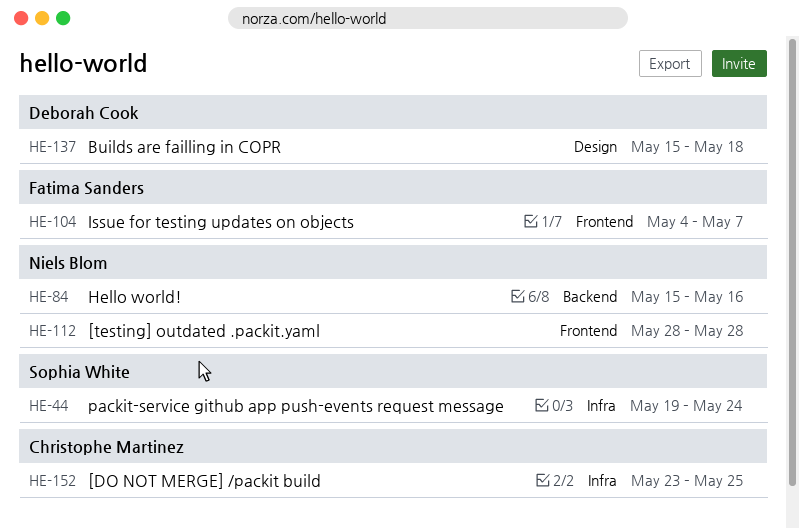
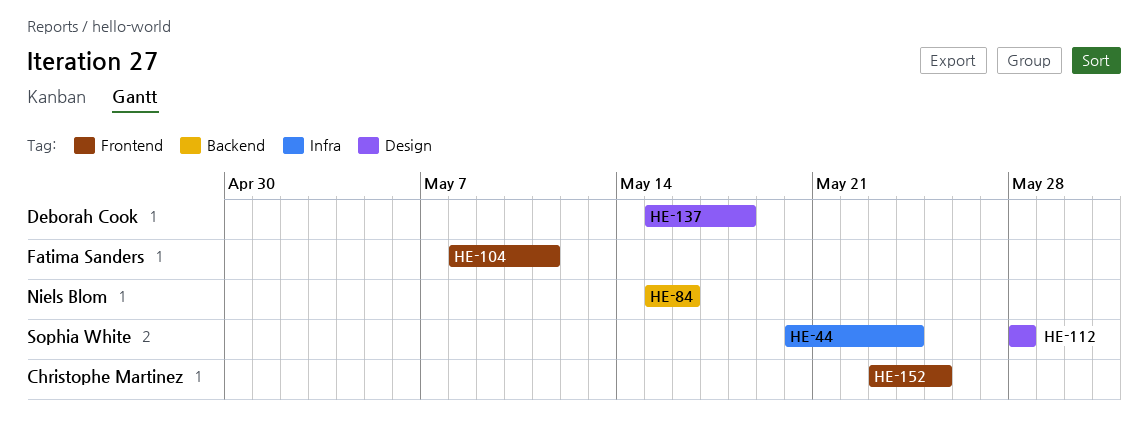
HE-44, start: May 19 -> May 20
HE-104, start: May 4 -> May 8
HE-104, due: May 7 -> May 11
HE-112, owner: Niels Blom -> Sophia White
HE-112, label: Frontend -> Design
HE-152, label: Infra -> Frontend

